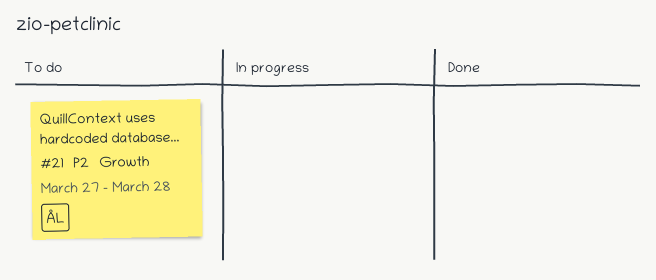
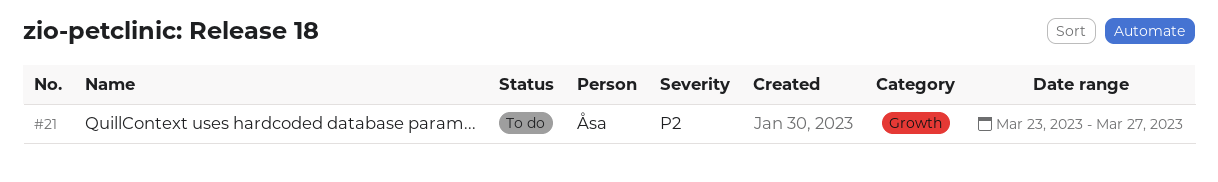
#21, start: Mar 27 -> Mar 23
#21, due: Mar 28 -> Mar 27

